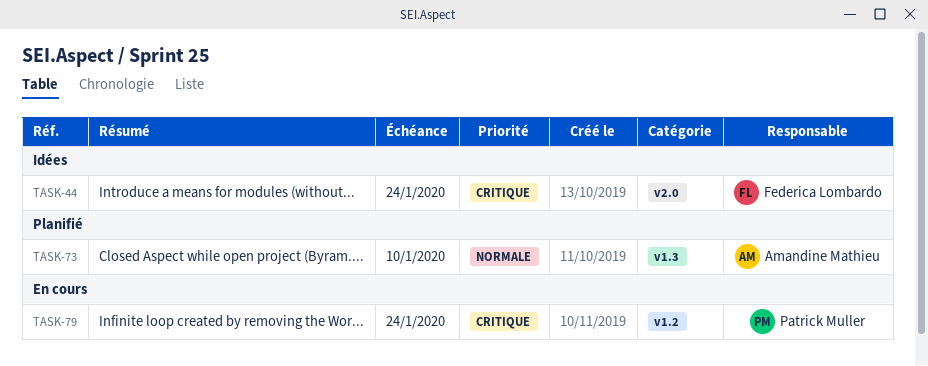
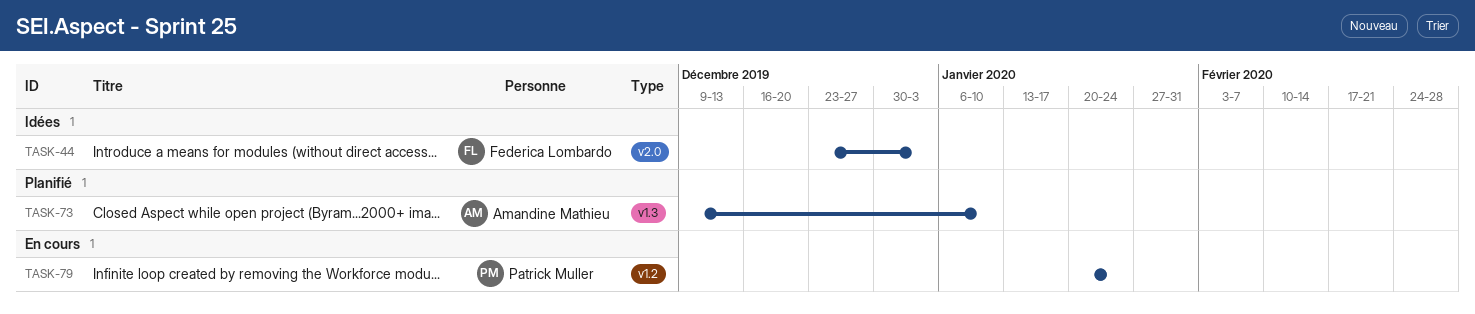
TASK-44, due: Jan 24 -> Jan 3

